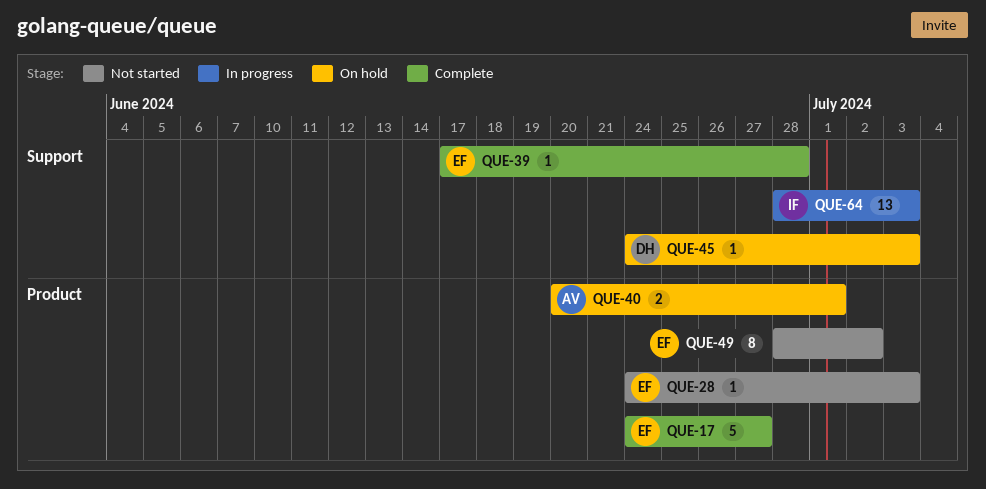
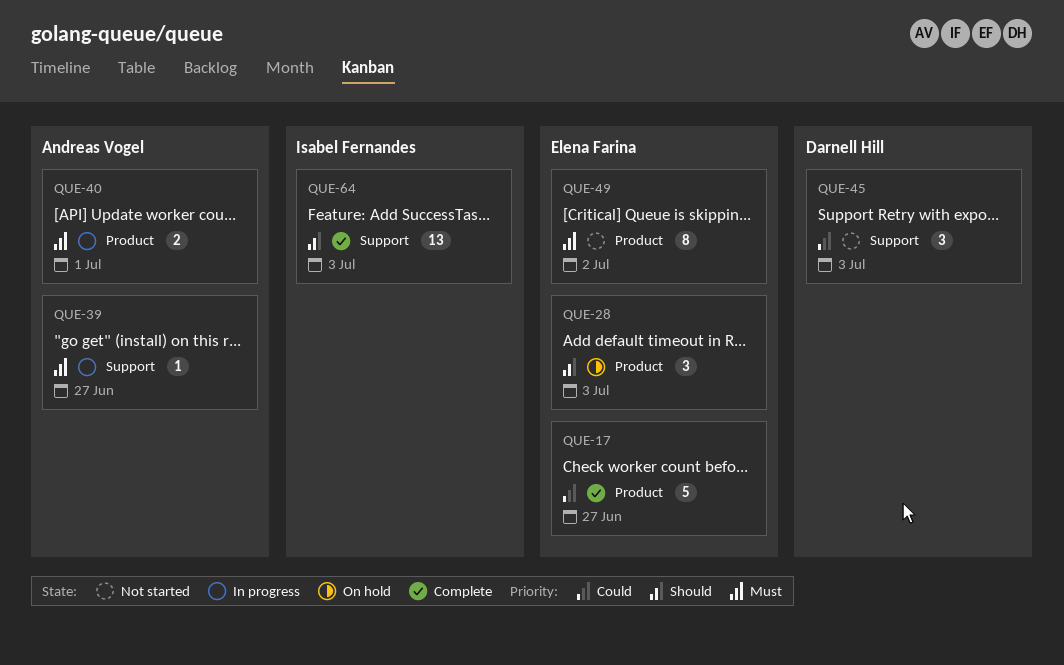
QUE-28, status: Not started -> On hold
QUE-28, estimate: 1 -> 3
QUE-39, status: Complete -> In progress
QUE-39, owner: Elena Farina -> Andreas Vogel
QUE-39, due: Jun 28 -> Jun 27
QUE-40, status: On hold -> In progress
QUE-45, status: On hold -> Not started
QUE-45, estimate: 1 -> 3
QUE-64, status: In progress -> Complete

